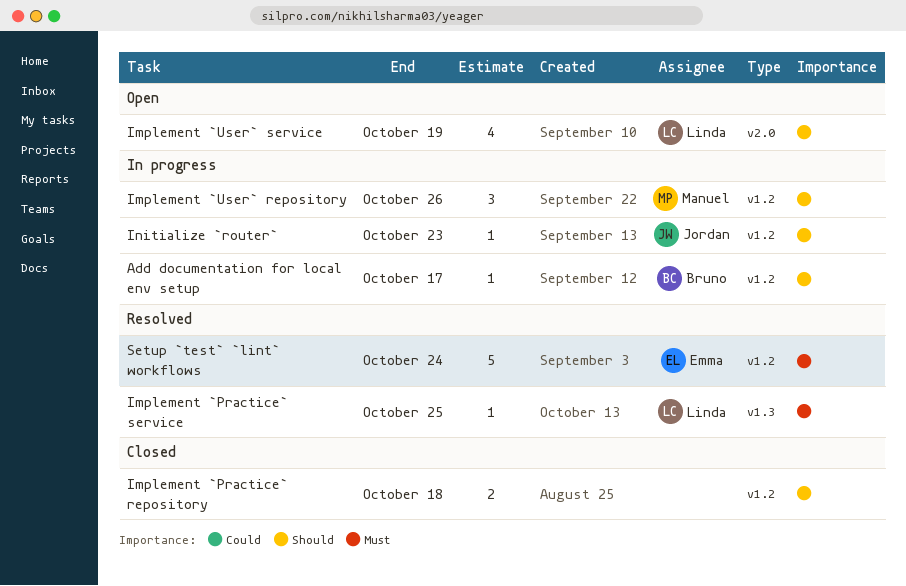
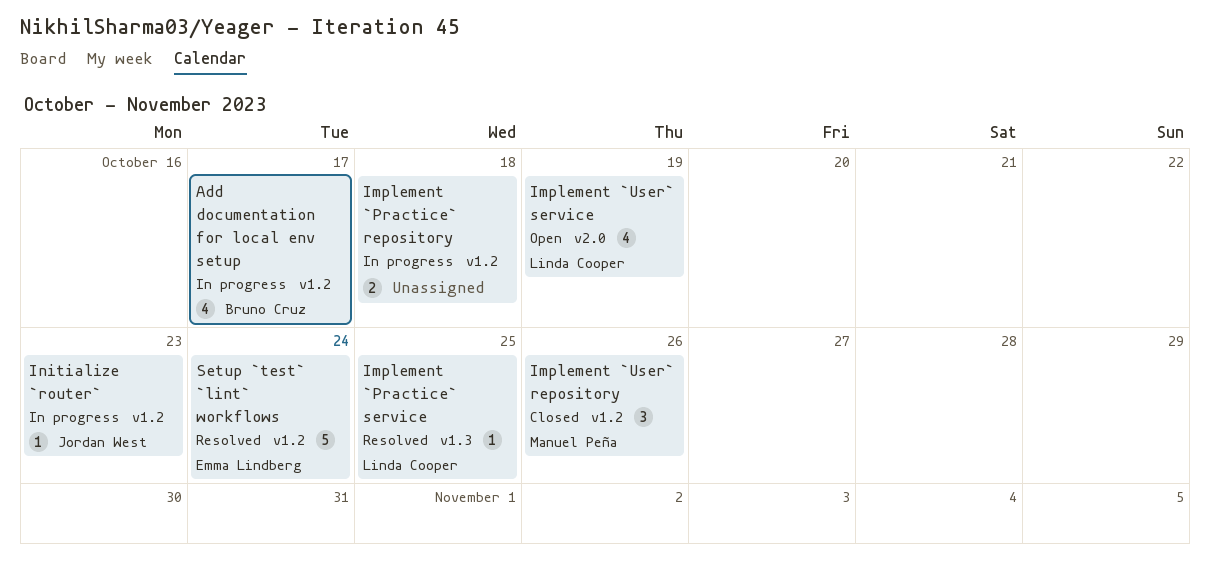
Add documentation for local env setup, estimate: 1 -> 4
Implement `Practice` repository, status: Closed -> In progress
Implement `User` repository, status: In progress -> Closed

